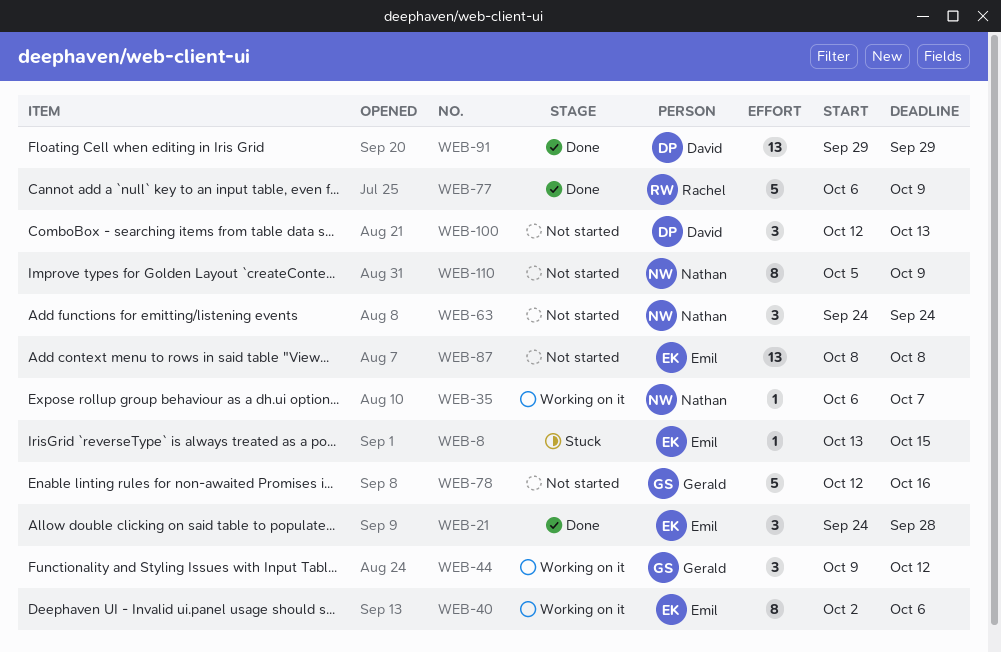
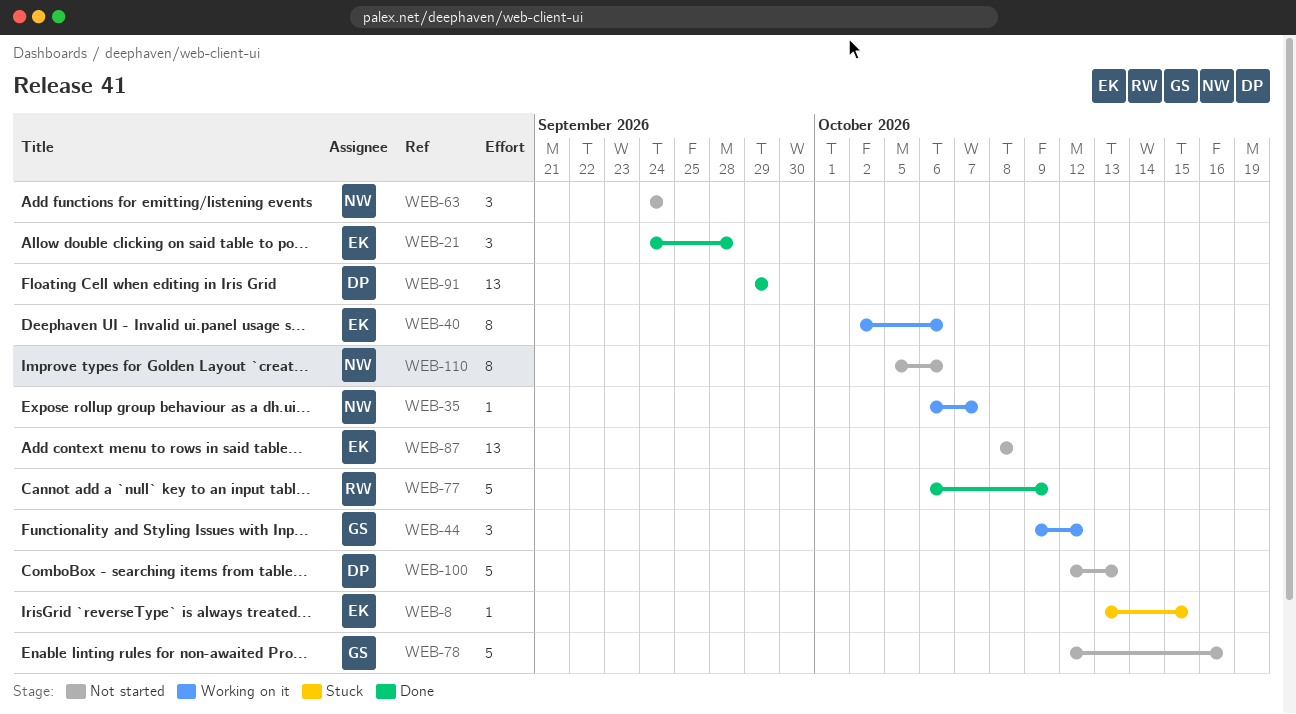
WEB-100, estimate: 3 -> 5
WEB-110, due: Oct 9 -> Oct 6

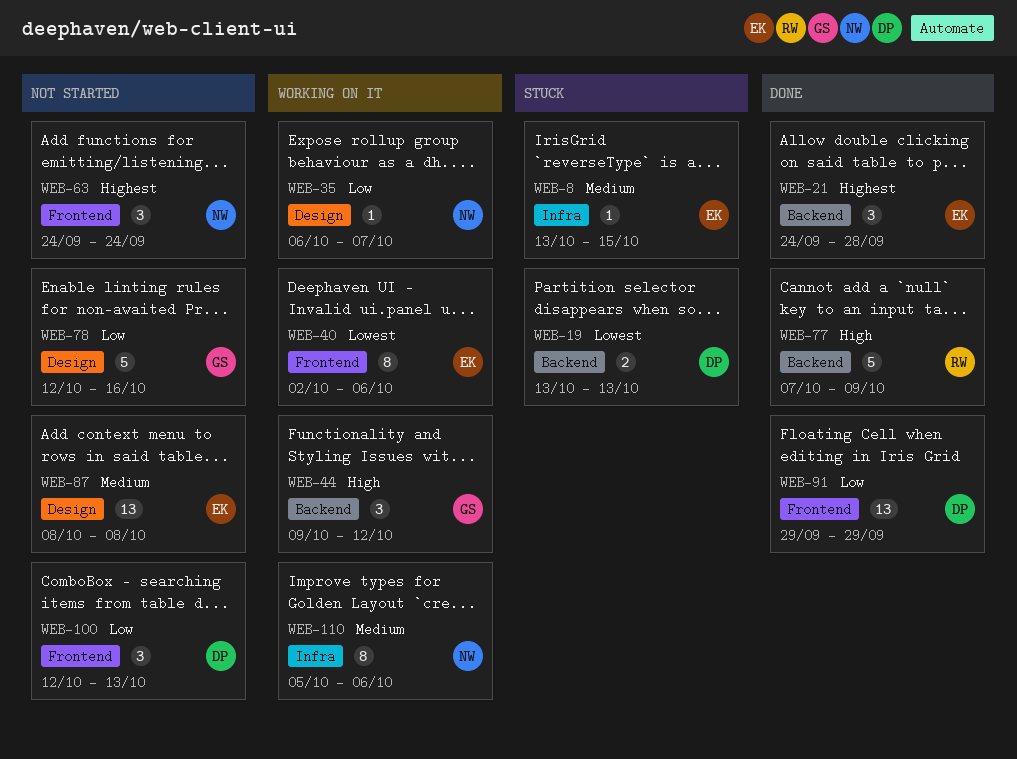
WEB-19: none -> present
WEB-77, start: Oct 6 -> Oct 7
WEB-100, estimate: 5 -> 3
WEB-110, status: Not started -> Working on it

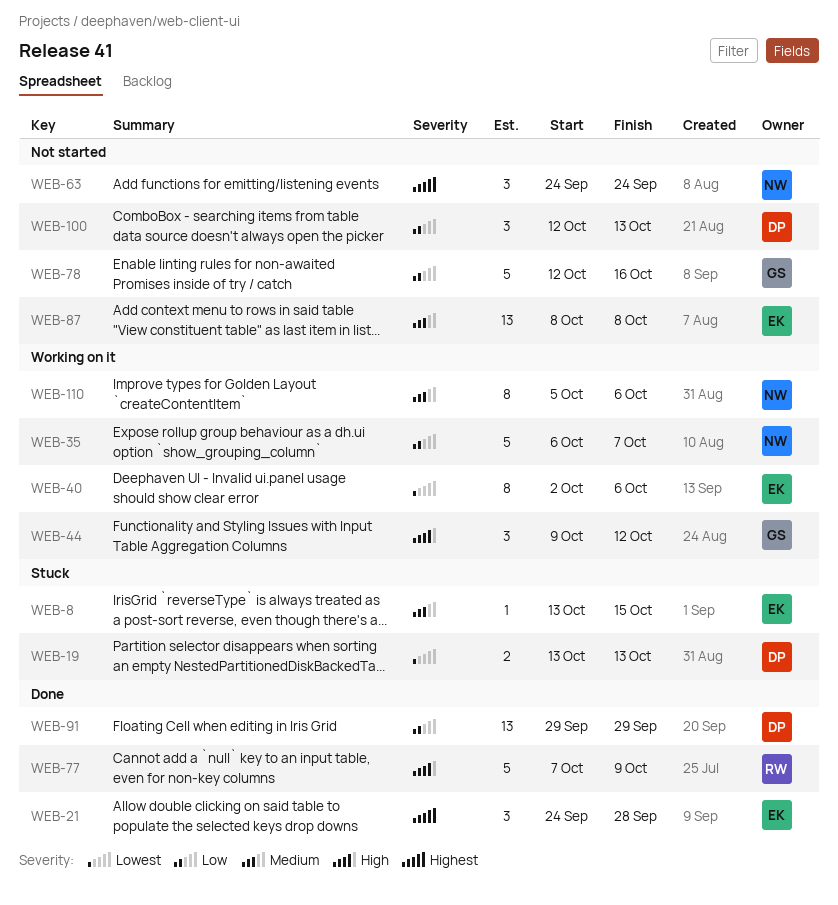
WEB-35, estimate: 1 -> 5

